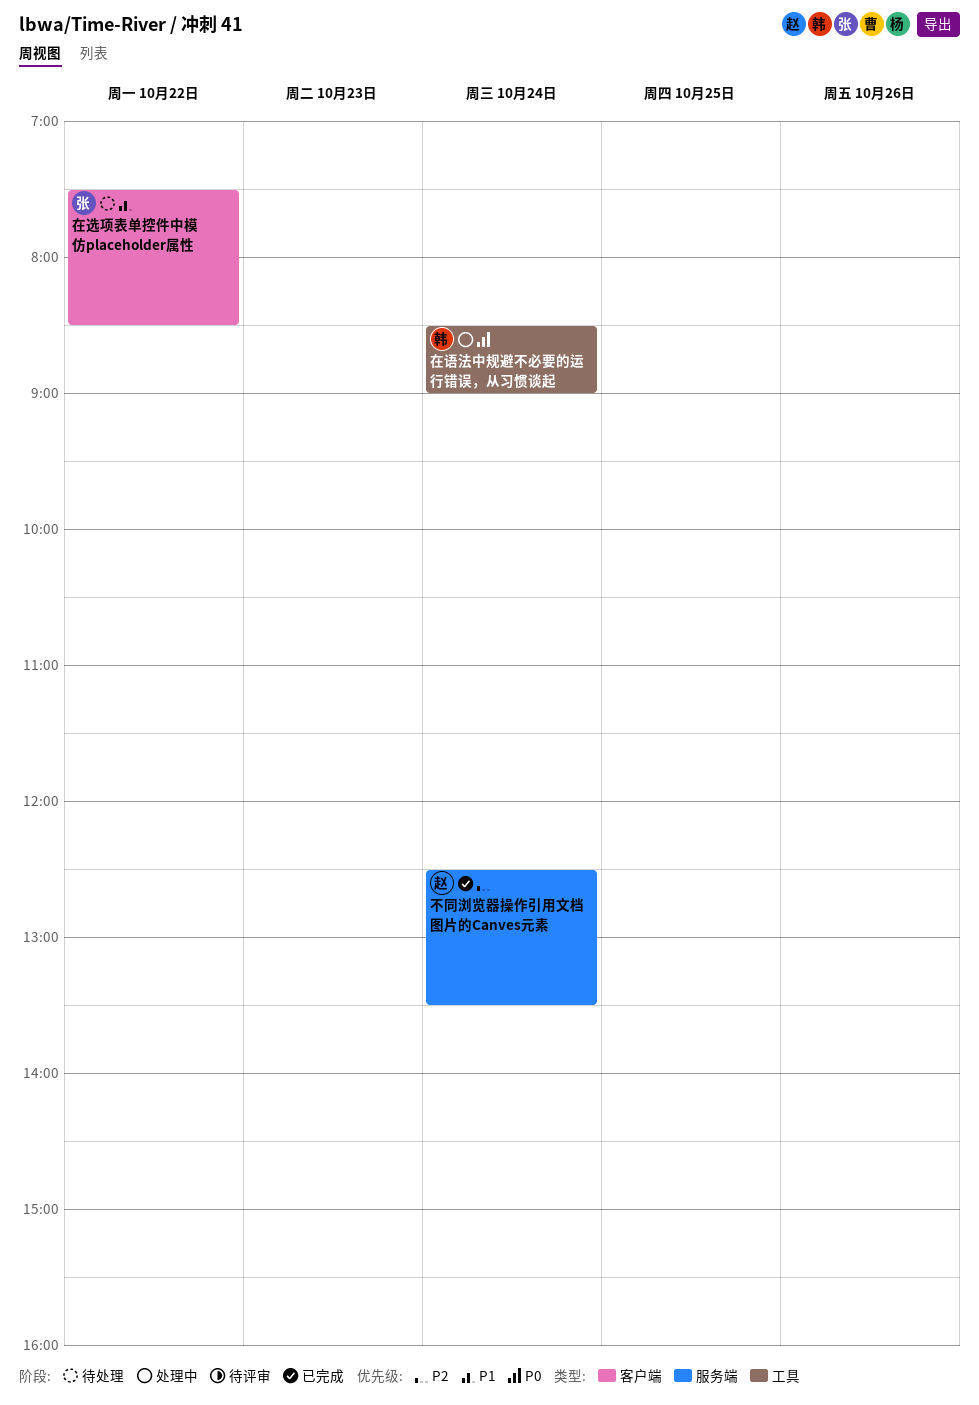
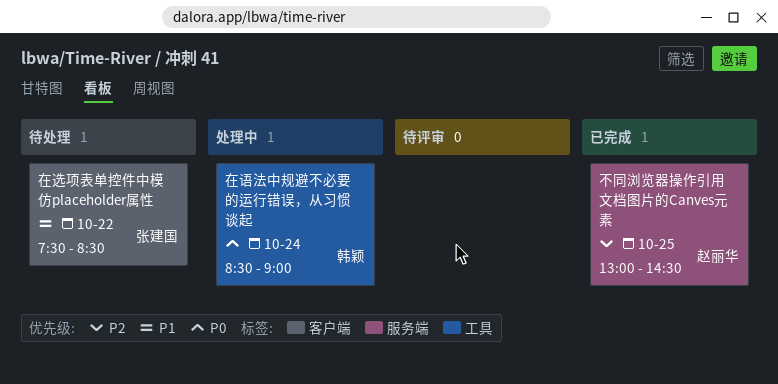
不同浏览器操作引用文档图片的Canves元素, day: Oct 24 -> Oct 25
不同浏览器操作引用文档图片的Canves元素, begins: 12:30 -> 13:00
不同浏览器操作引用文档图片的Canves元素, ends: 13:30 -> 14:30

